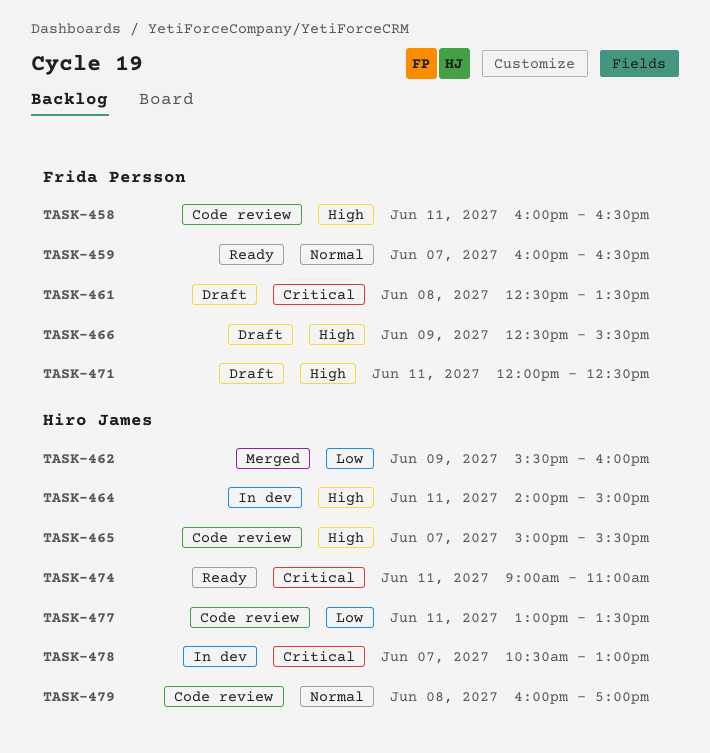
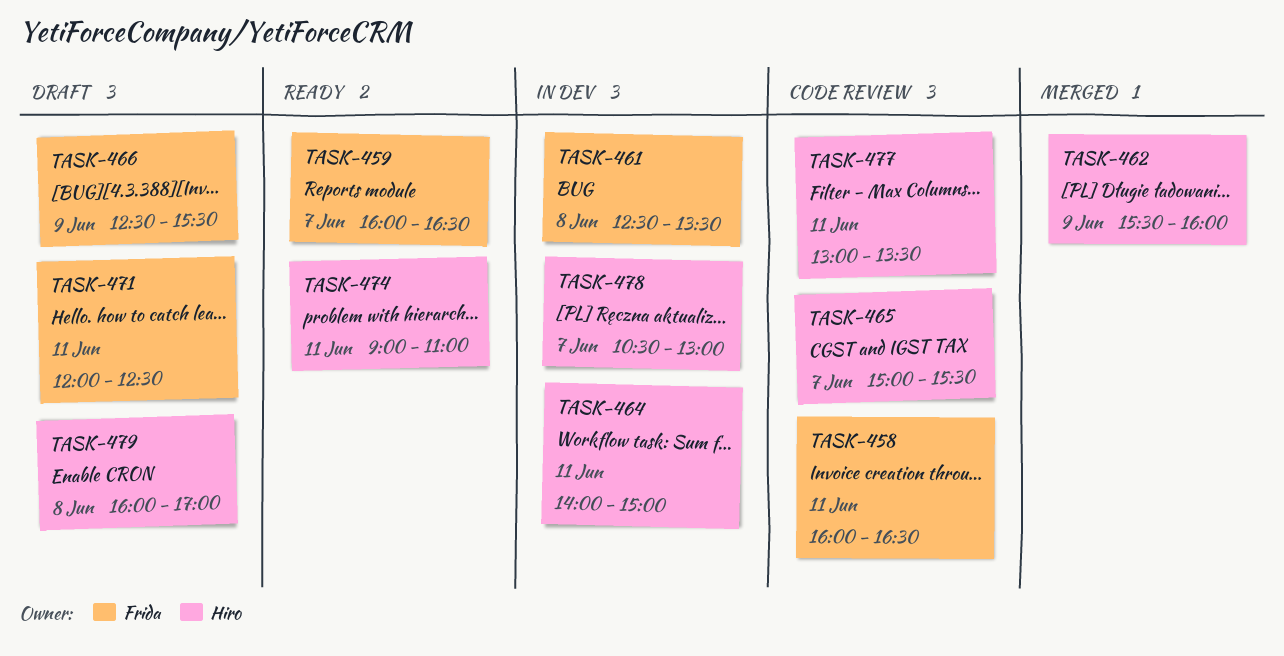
TASK-461, status: Draft -> In dev
TASK-479, status: Code review -> Draft

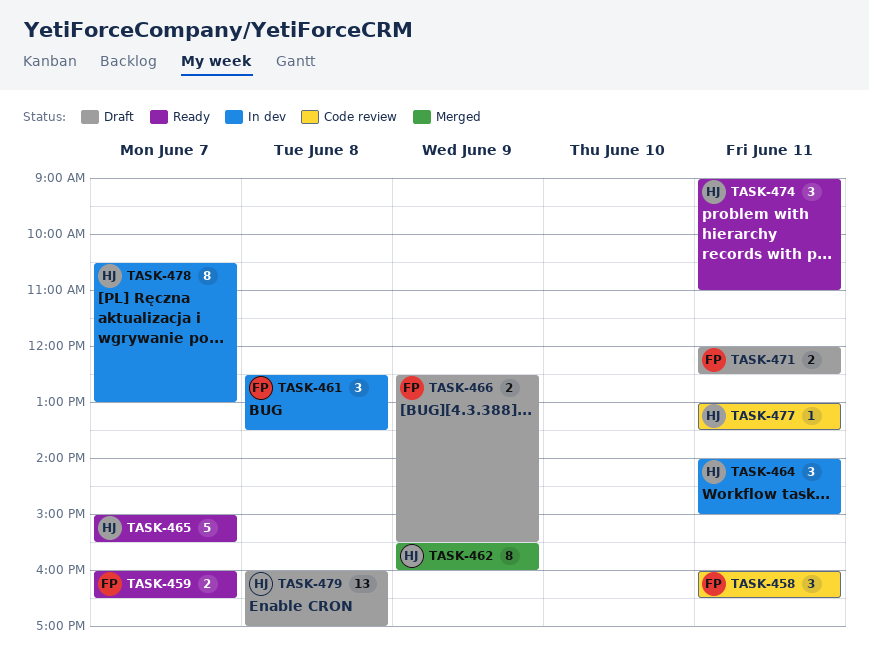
TASK-465, status: Code review -> Ready

